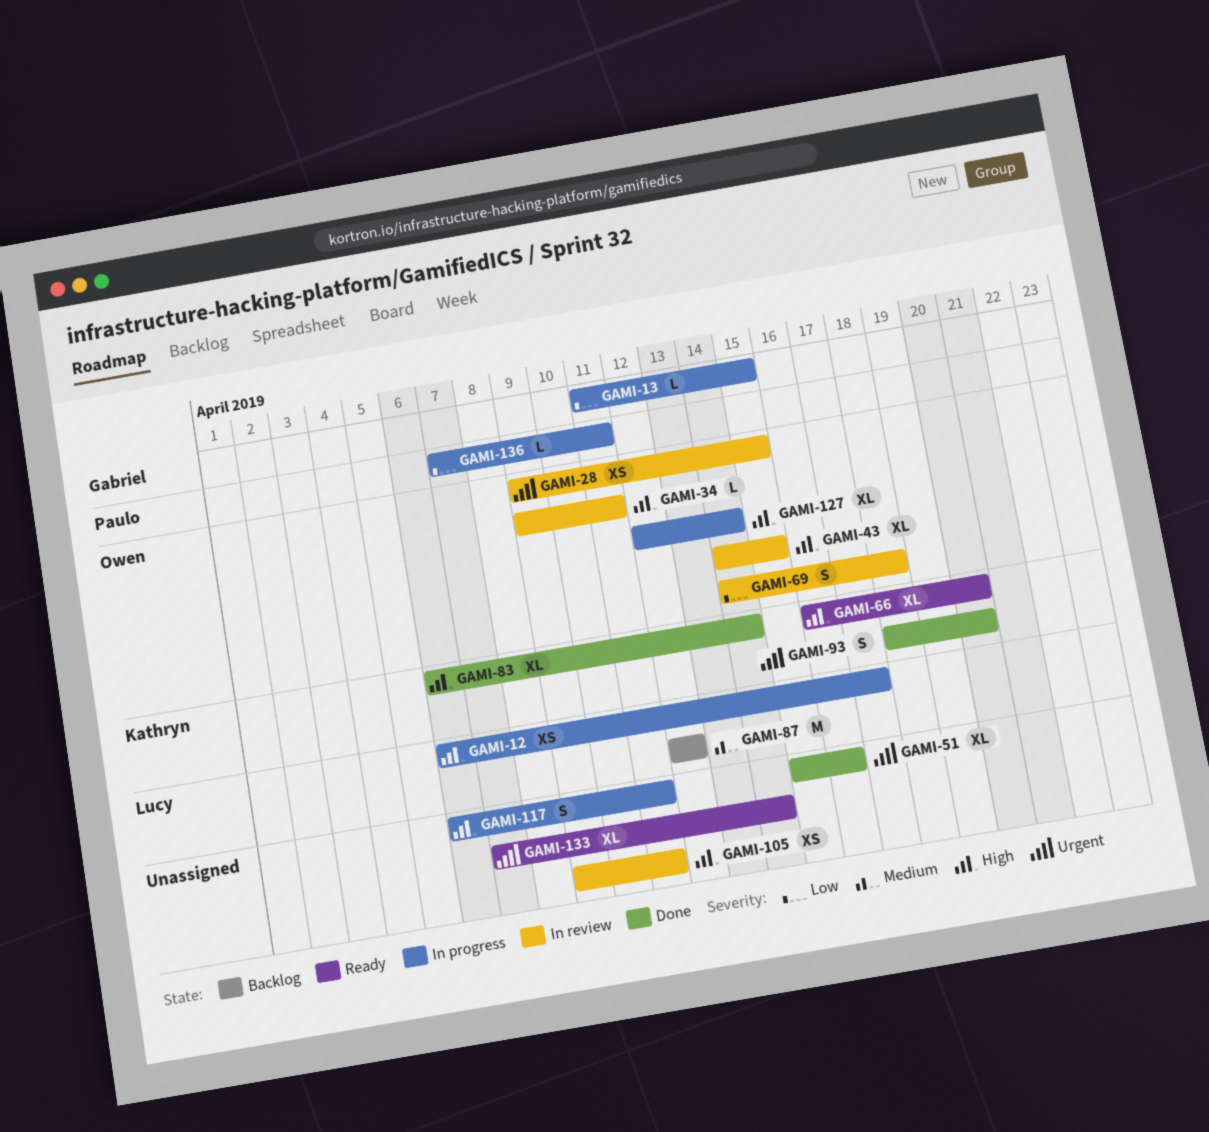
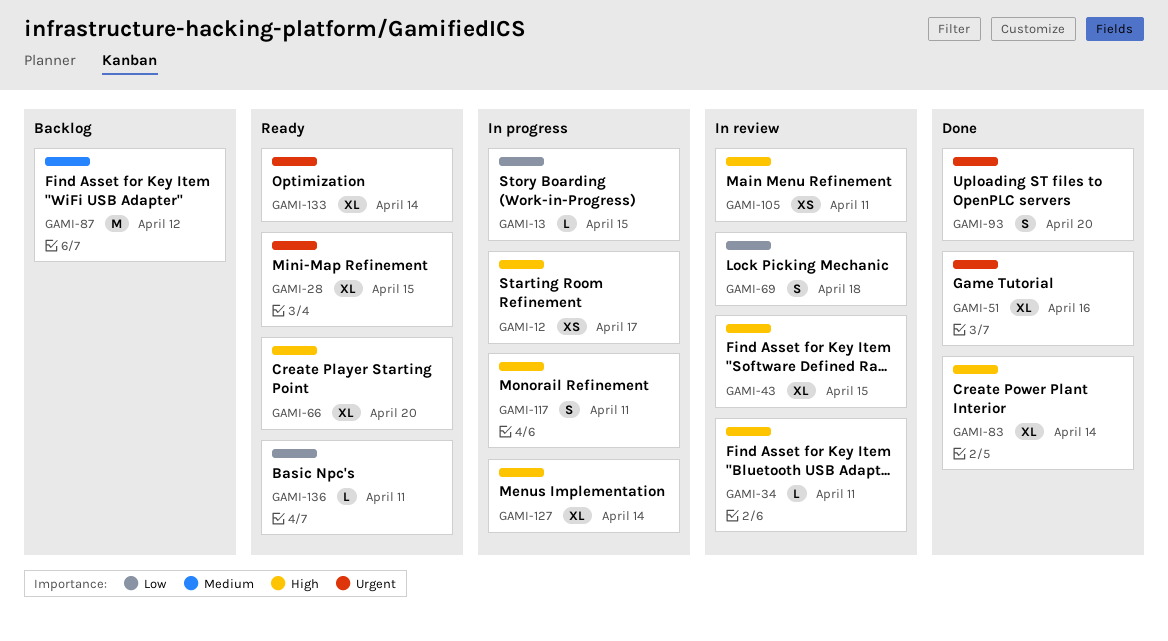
GAMI-28, status: In review -> Ready
GAMI-28, estimate: XS -> XL
GAMI-136, status: In progress -> Ready

